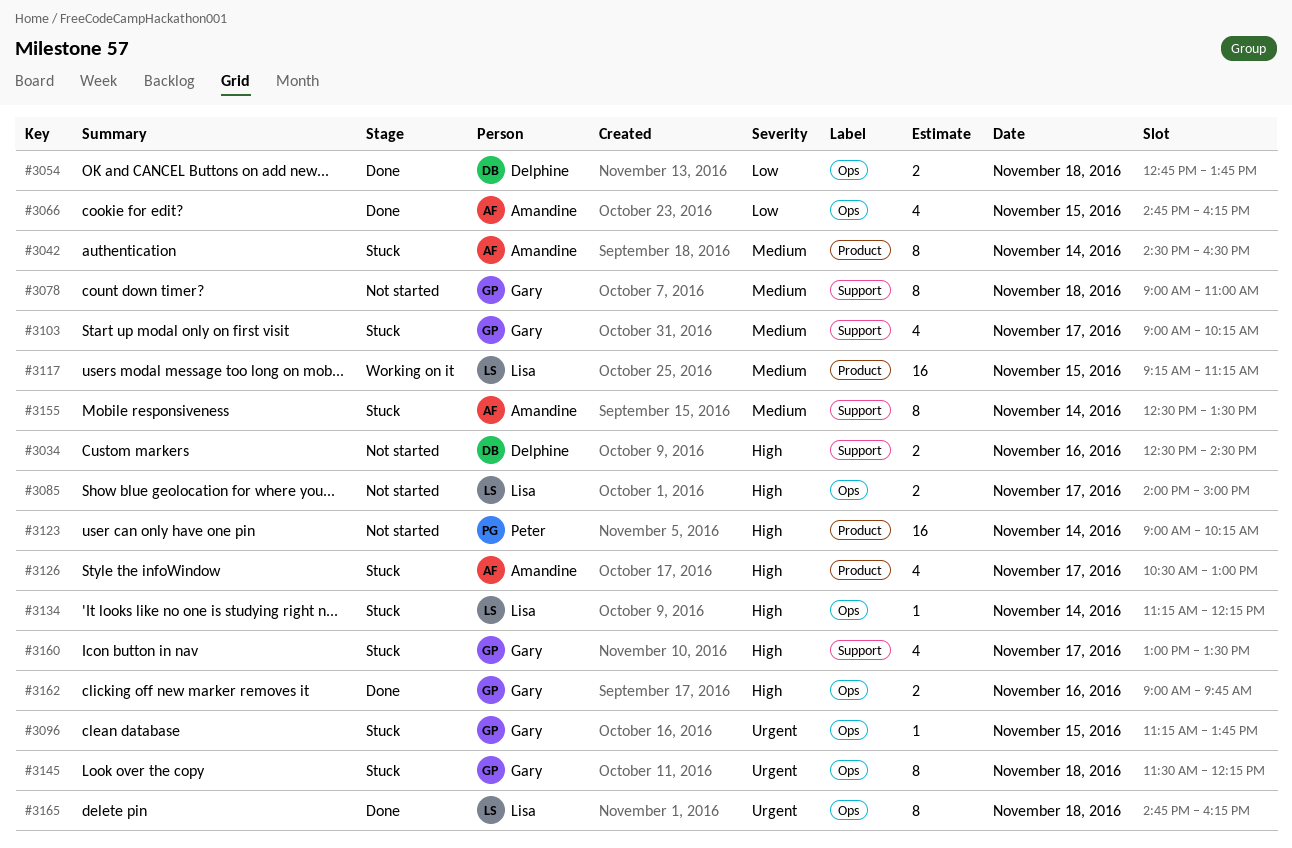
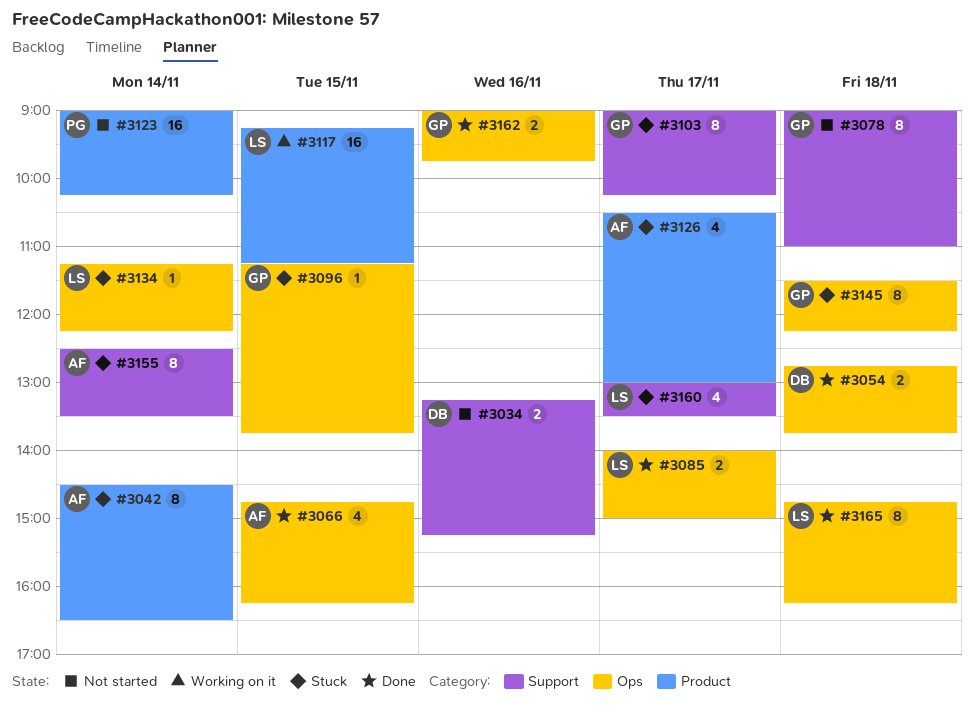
#3034, begins: 12:30 -> 13:15
#3034, ends: 14:30 -> 15:15
#3085, status: Not started -> Done
#3103, estimate: 4 -> 8
#3160, owner: Gary -> Lisa

